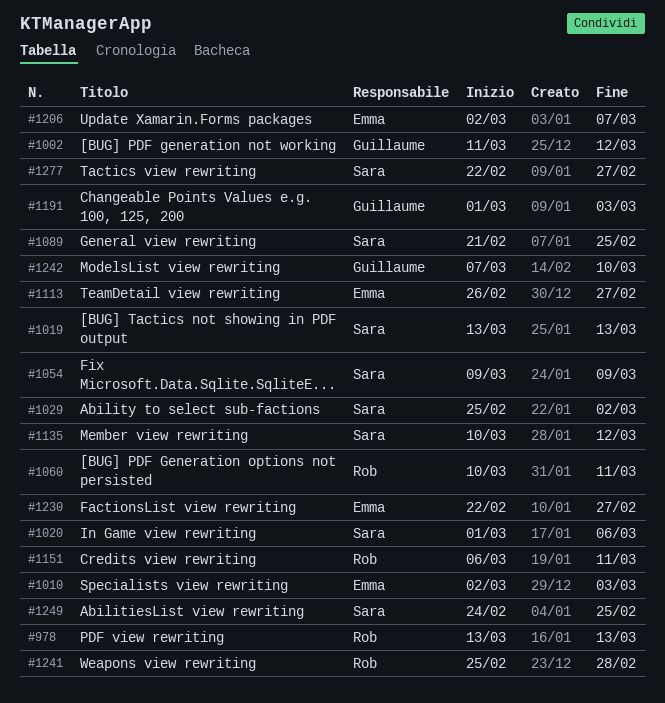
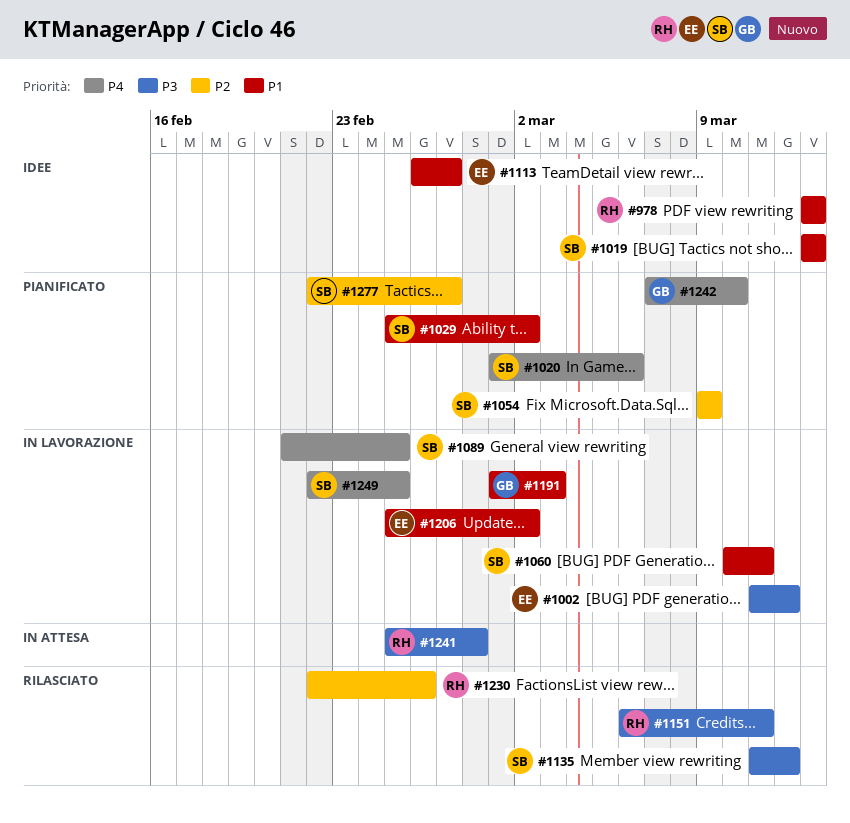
#1002, owner: Guillaume -> Emma
#1010: present -> none
#1060, owner: Rob -> Sara
#1135, start: Mar 10 -> Mar 11
#1206, start: Mar 2 -> Feb 25
#1206, due: Mar 7 -> Mar 2
#1230, owner: Emma -> Rob
#1230, due: Feb 27 -> Feb 26
#1249, start: Feb 24 -> Feb 22

